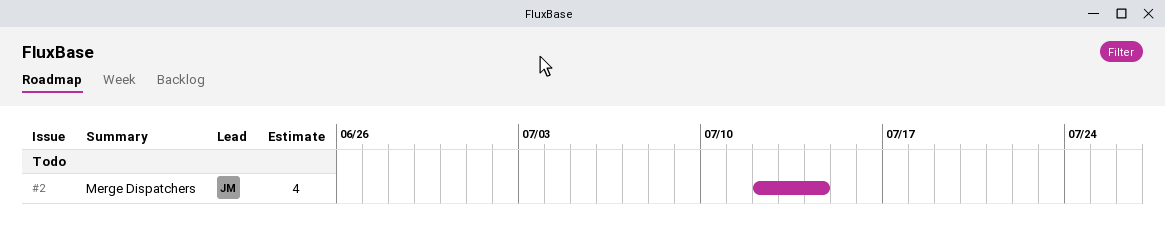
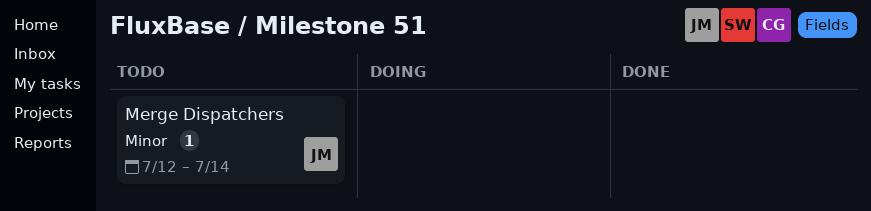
Merge Dispatchers, estimate: 4 -> 1

